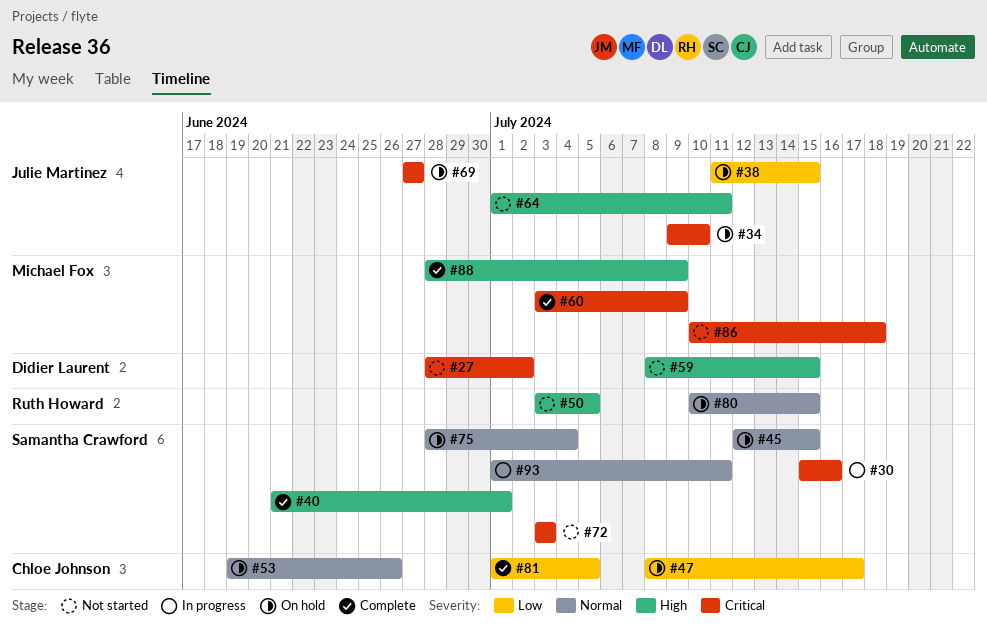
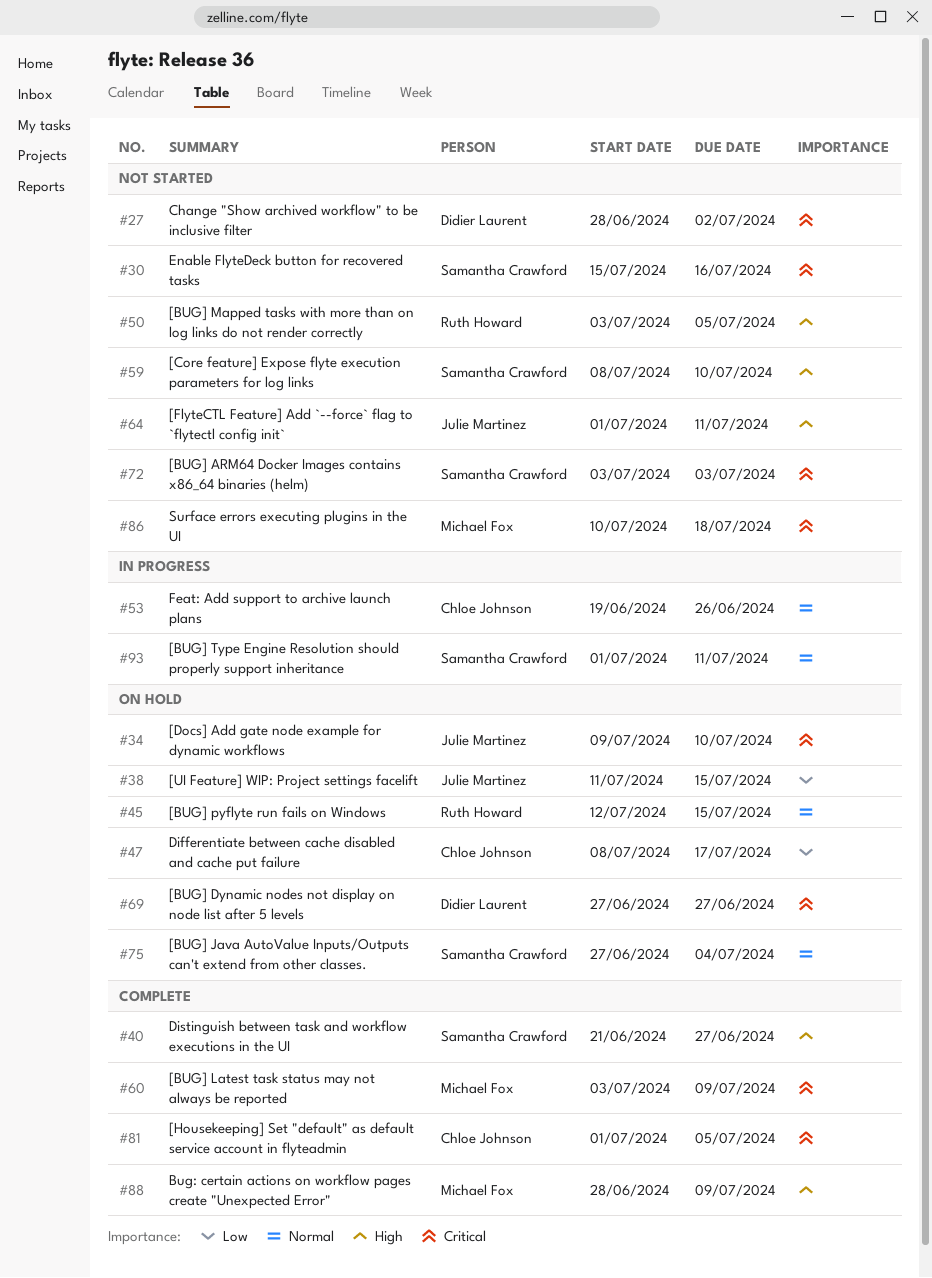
#30, status: In progress -> Not started
#40, due: Jul 1 -> Jun 27
#45, owner: Samantha Crawford -> Ruth Howard
#53, status: On hold -> In progress
#59, owner: Didier Laurent -> Samantha Crawford
#59, due: Jul 15 -> Jul 10
#69, owner: Julie Martinez -> Didier Laurent
#75, start: Jun 28 -> Jun 27
#80: present -> none
#81, priority: Low -> Critical

